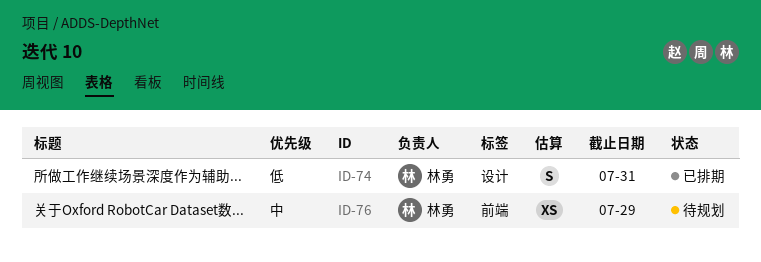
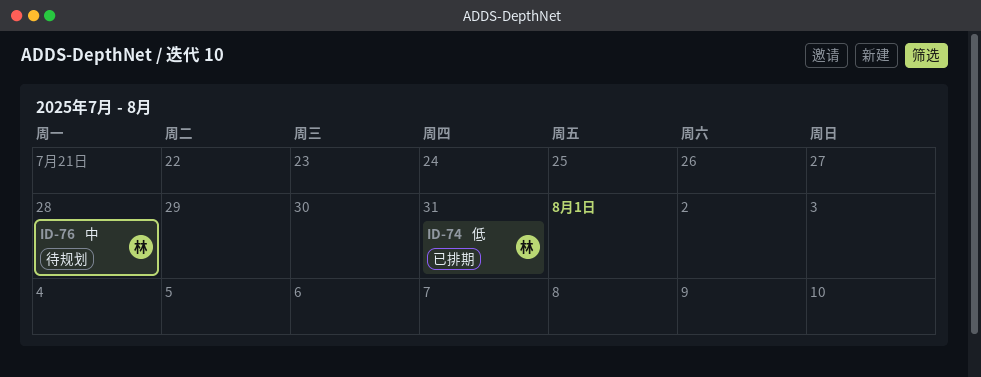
ID-76, due: Jul 29 -> Jul 28

